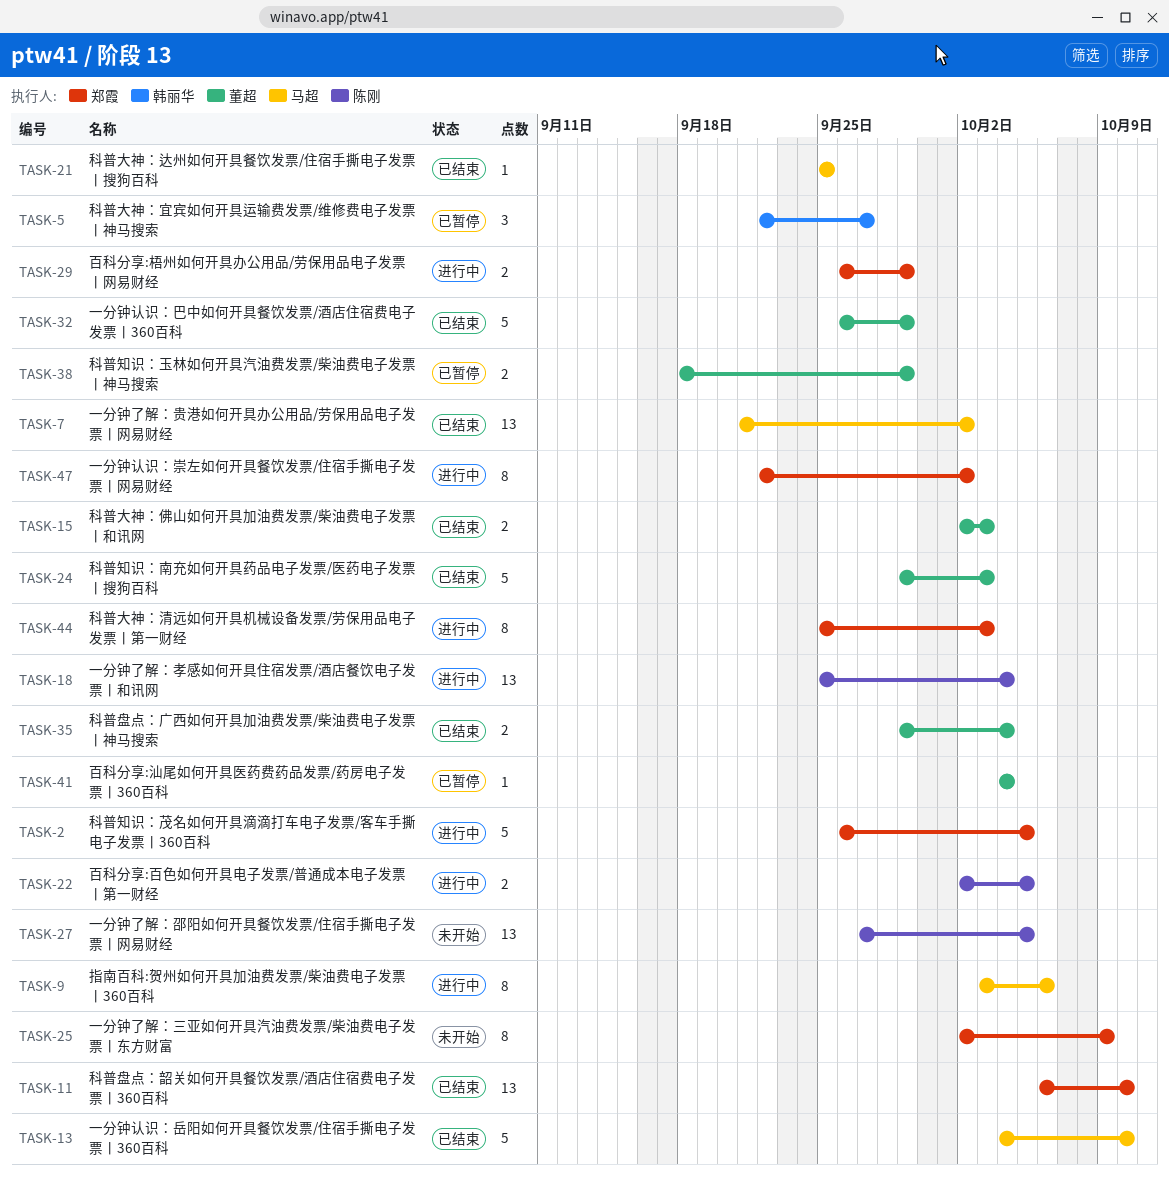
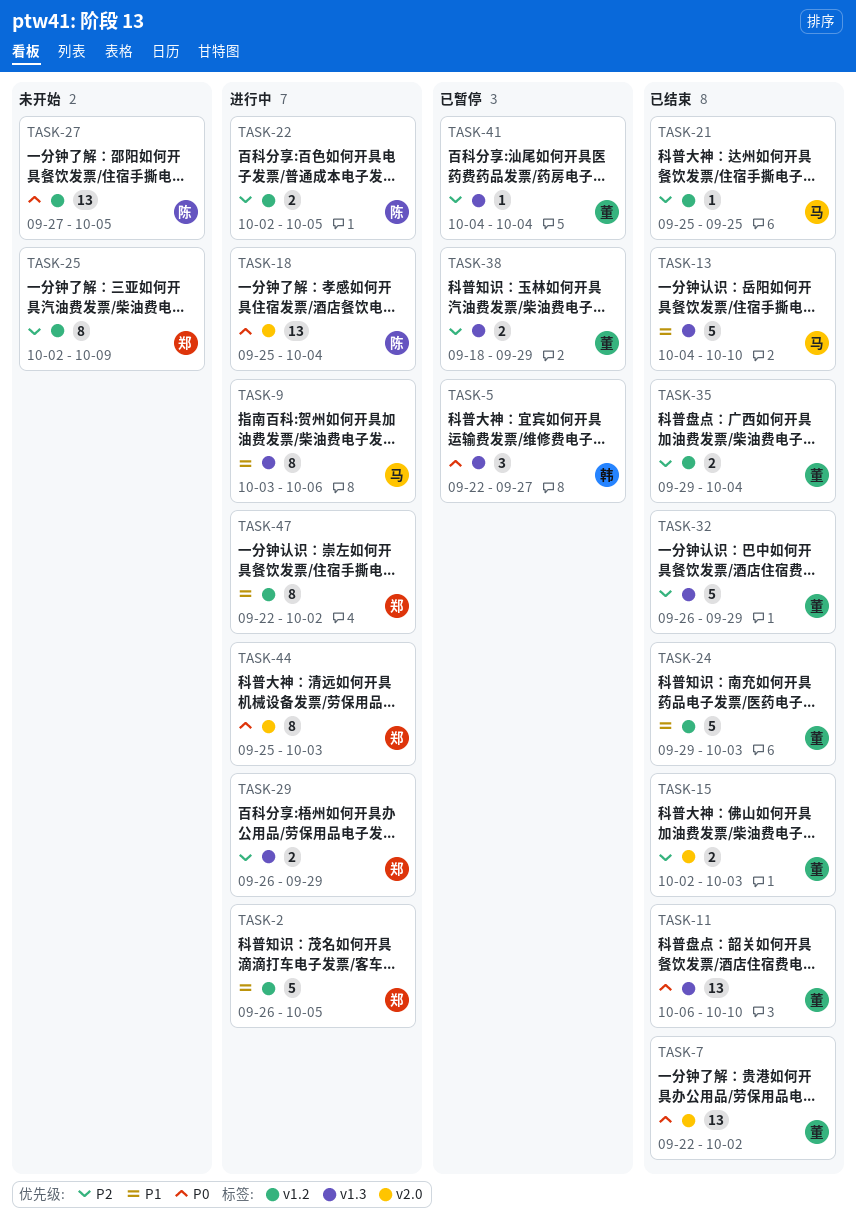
TASK-7, owner: 马超 -> 董超
TASK-7, start: Sep 21 -> Sep 22
TASK-11, owner: 郑霞 -> 董超

